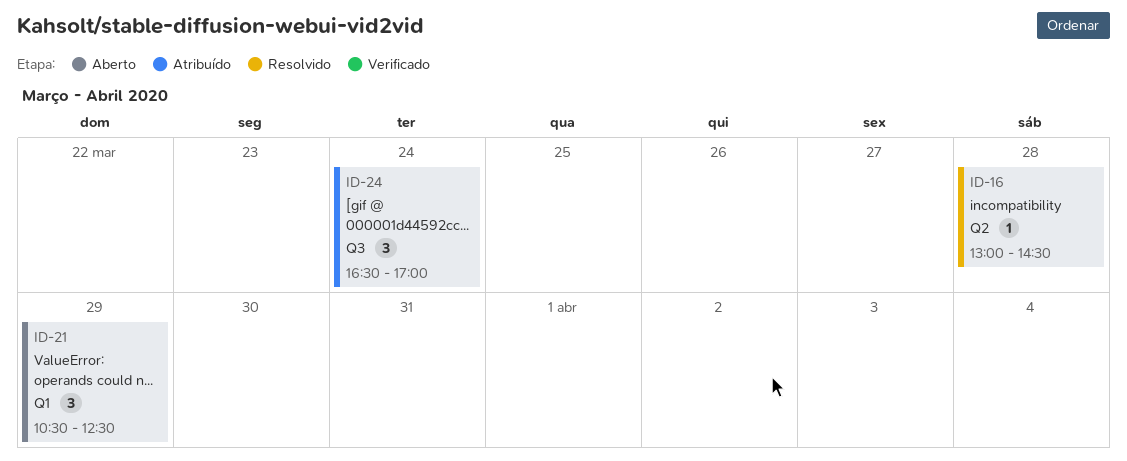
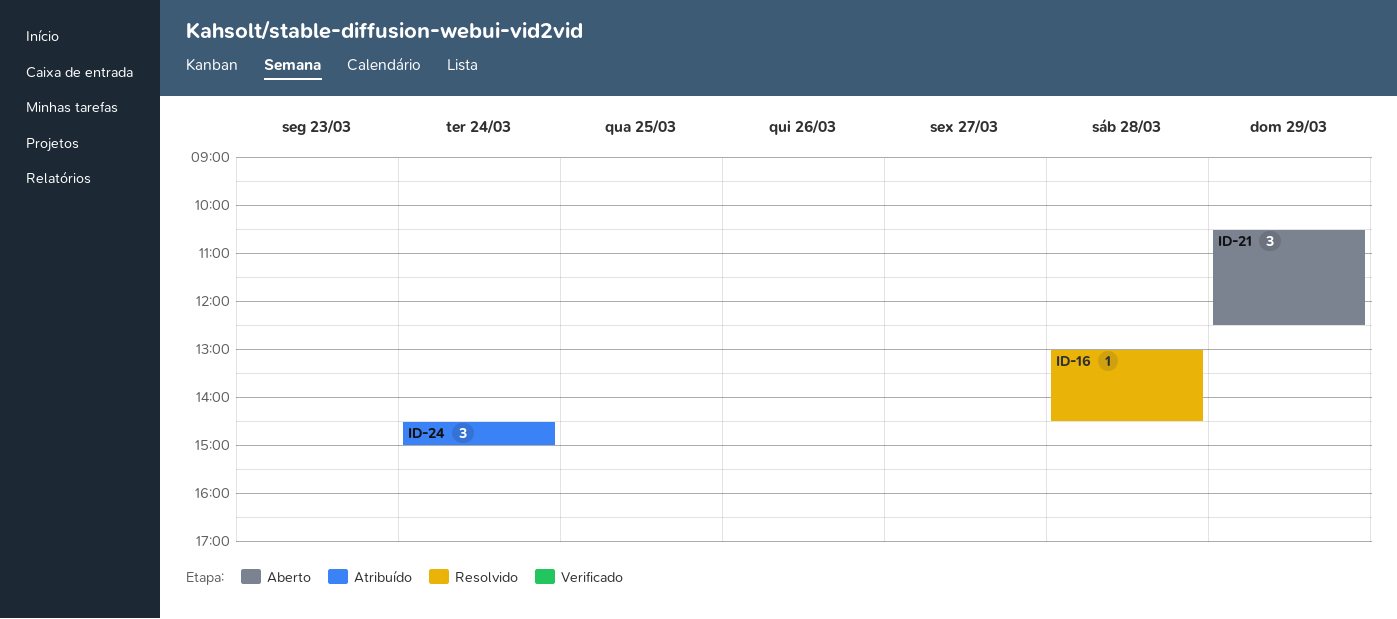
ID-24, begins: 16:30 -> 14:30
ID-24, ends: 17:00 -> 15:00

